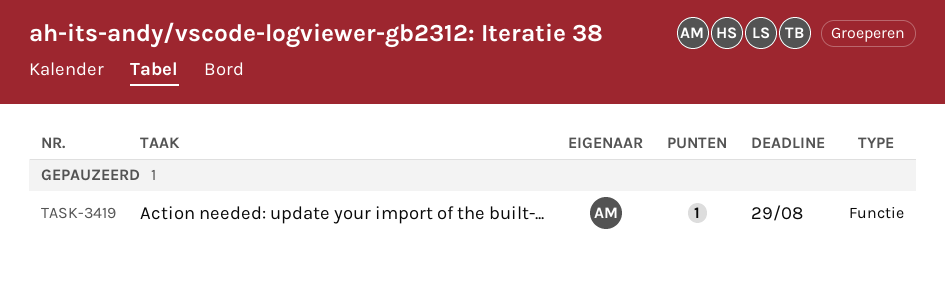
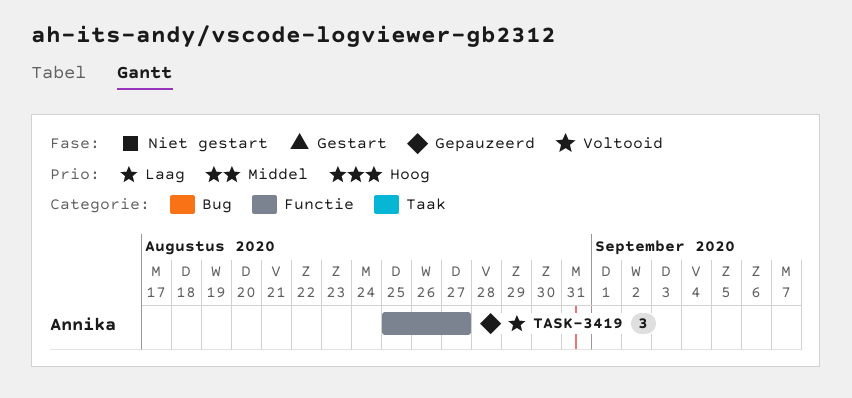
TASK-3419, estimate: 1 -> 3
TASK-3419, due: Aug 29 -> Aug 27

